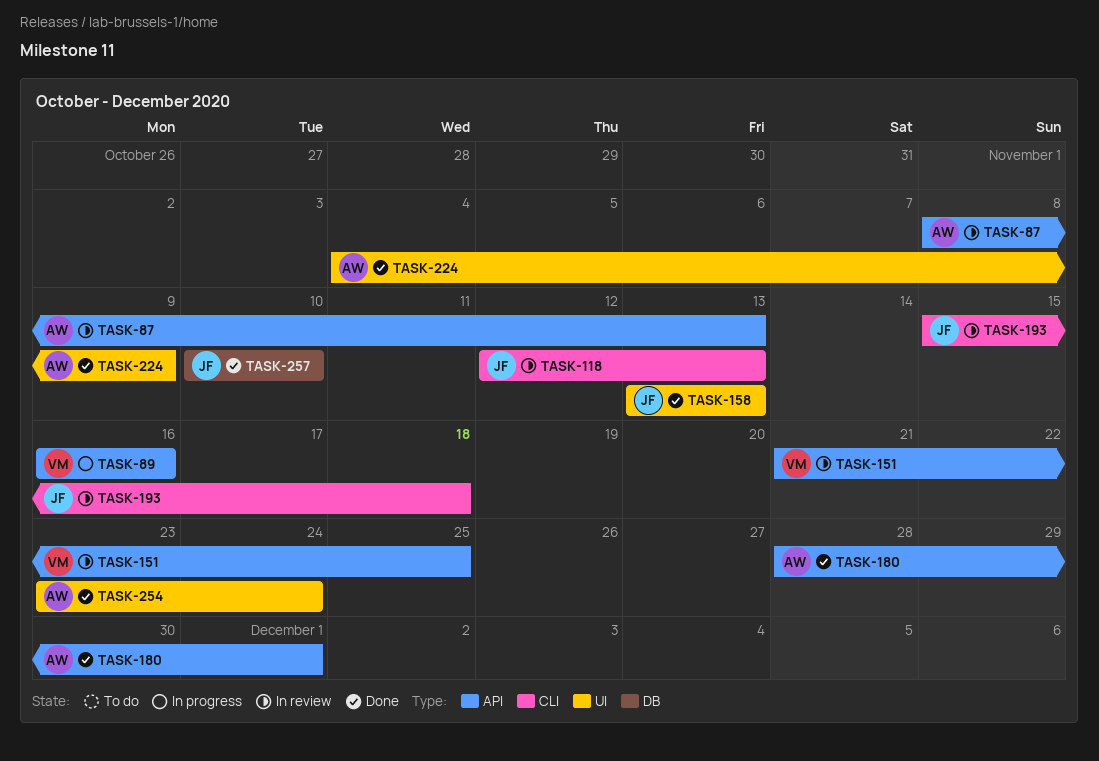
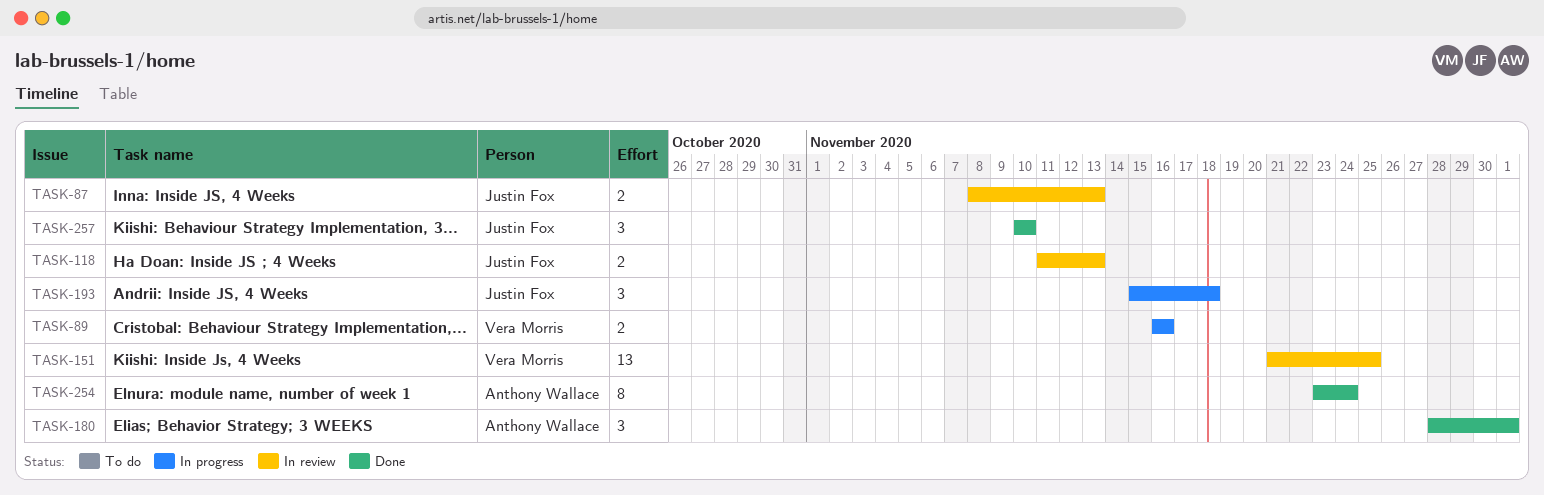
TASK-87, owner: Anthony Wallace -> Justin Fox
TASK-118, start: Nov 12 -> Nov 11
TASK-158: present -> none
TASK-193, status: In review -> In progress
TASK-224: present -> none

